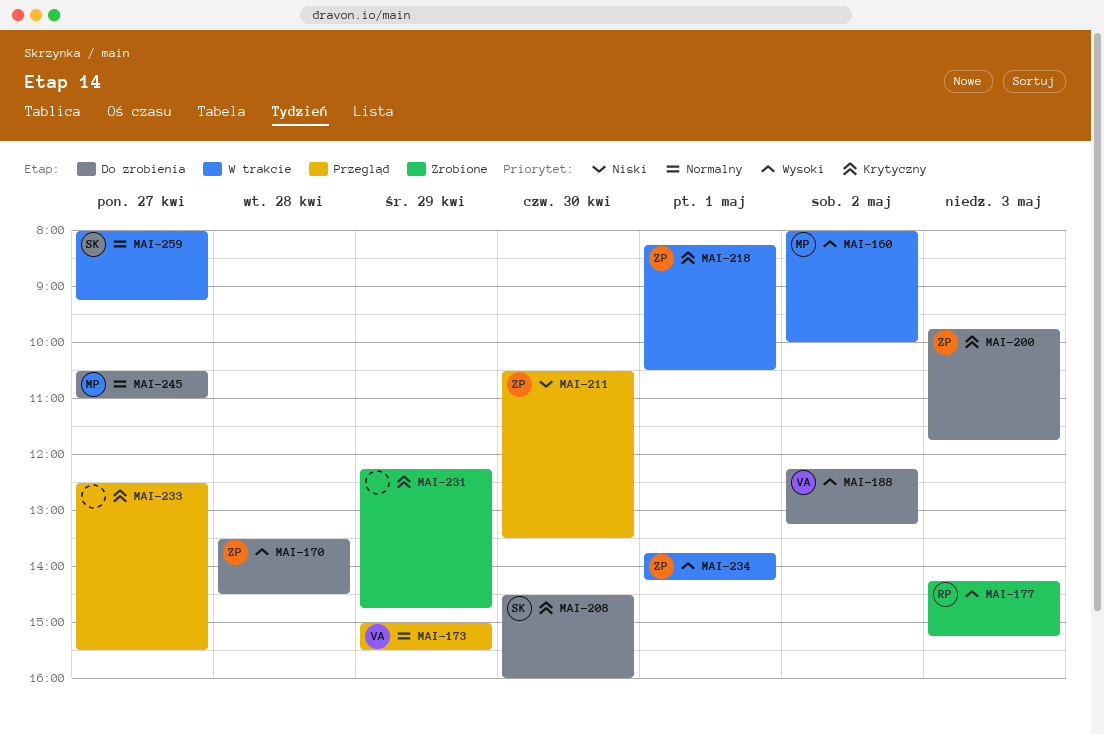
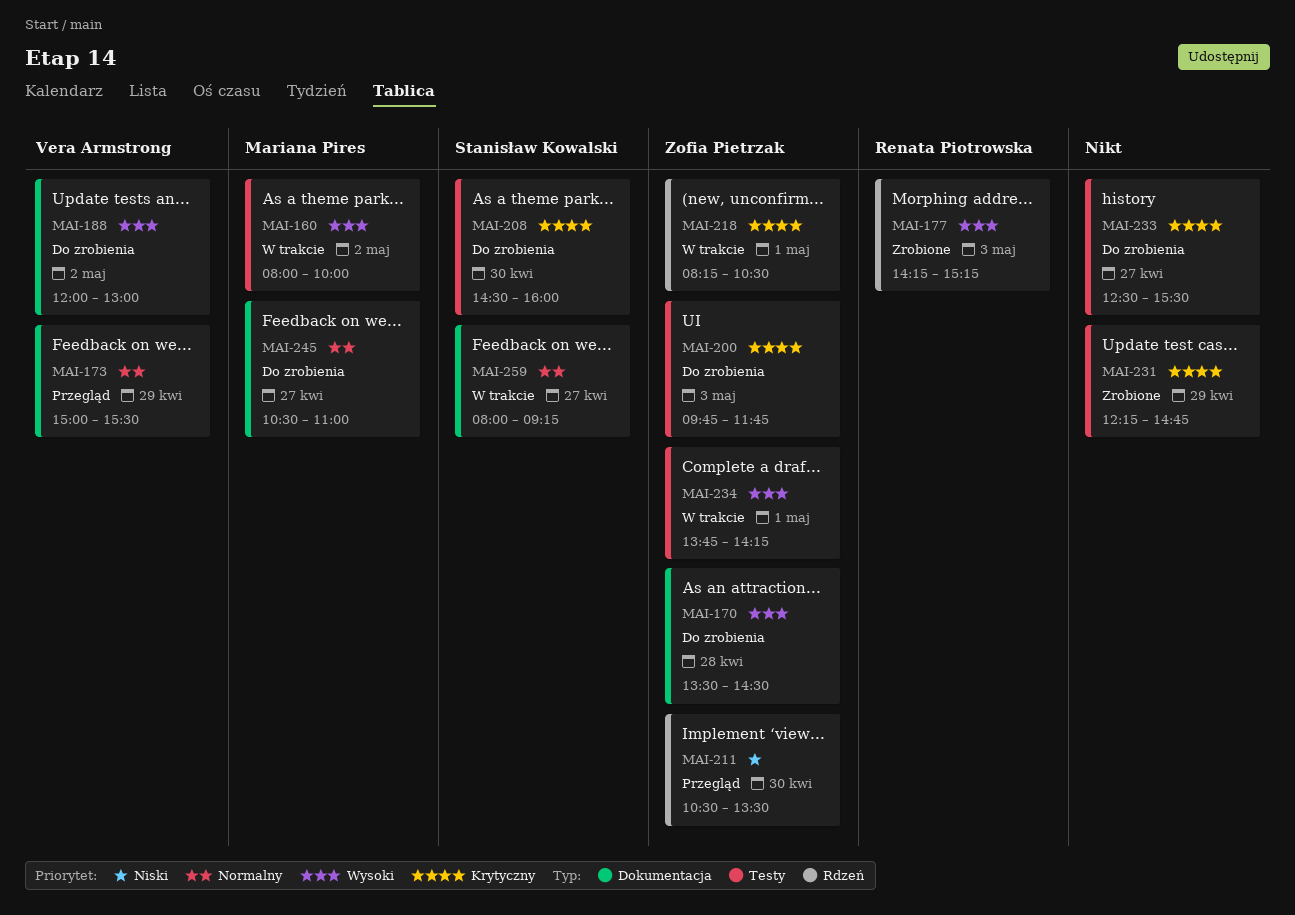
MAI-188, begins: 12:15 -> 12:00
MAI-188, ends: 13:15 -> 13:00
MAI-233, status: Przegląd -> Do zrobienia

